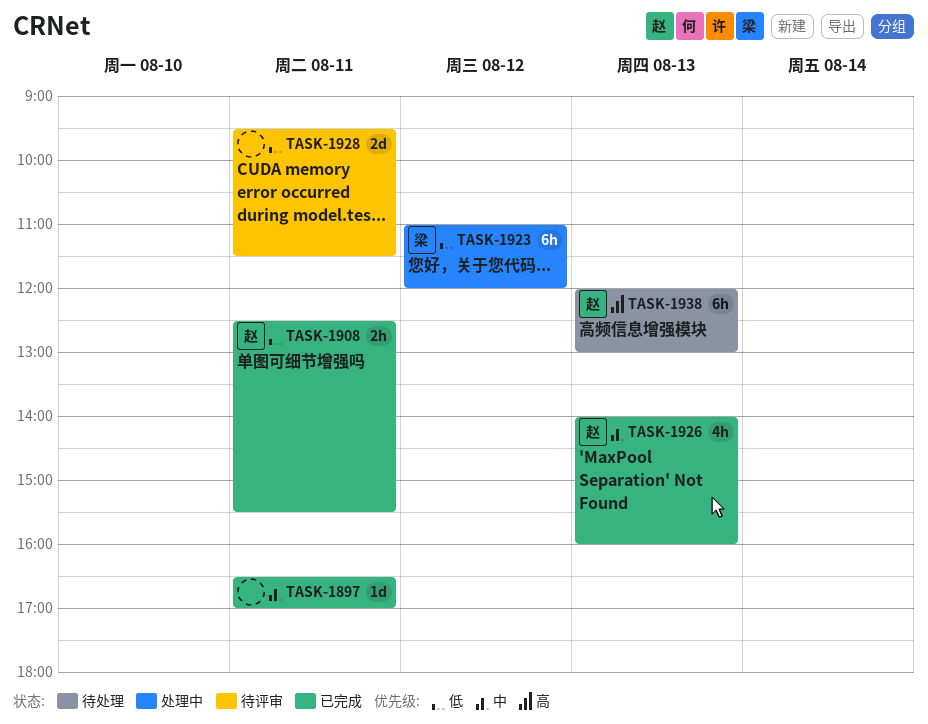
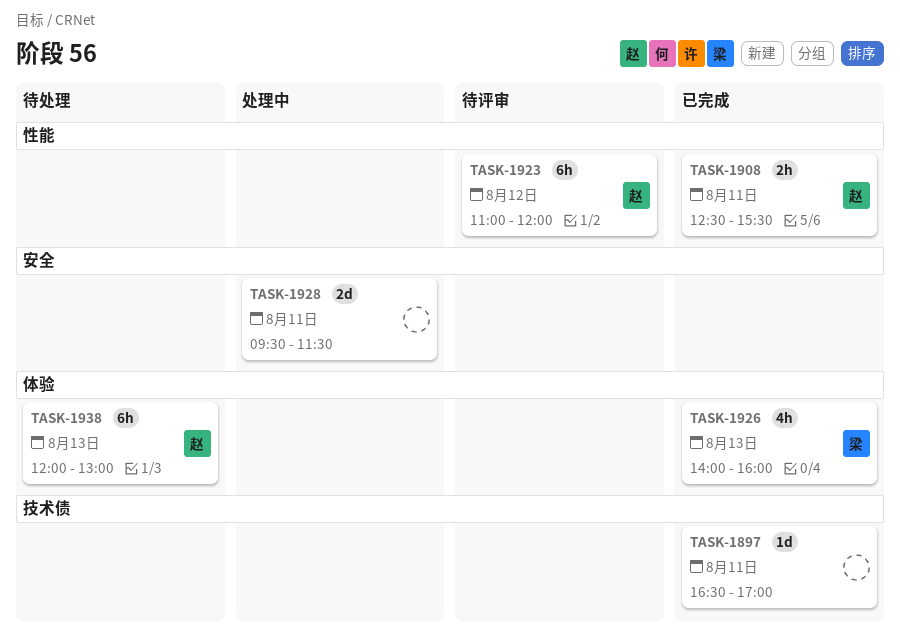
TASK-1923, status: 处理中 -> 待评审
TASK-1923, owner: 梁 -> 赵
TASK-1926, owner: 赵 -> 梁
TASK-1928, status: 待评审 -> 处理中

